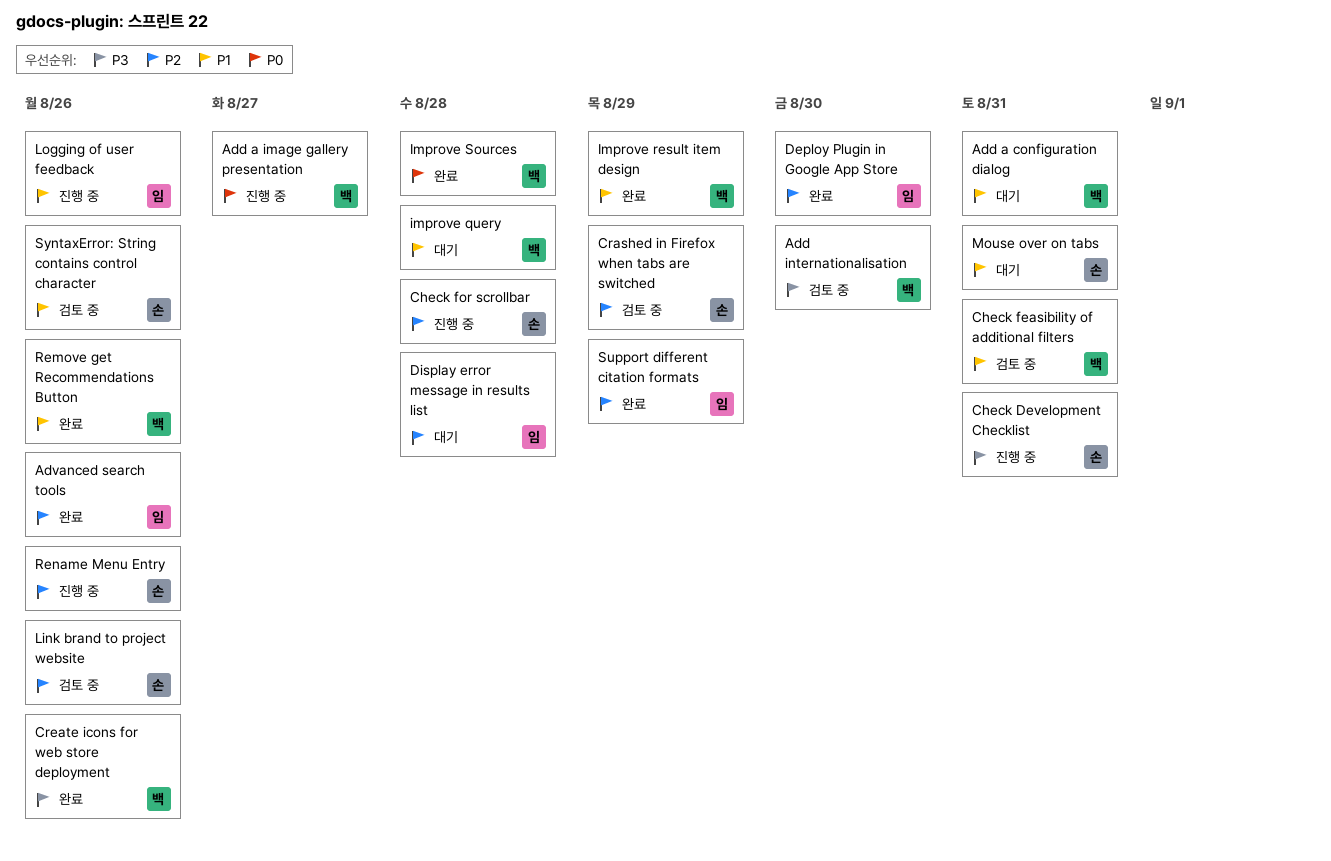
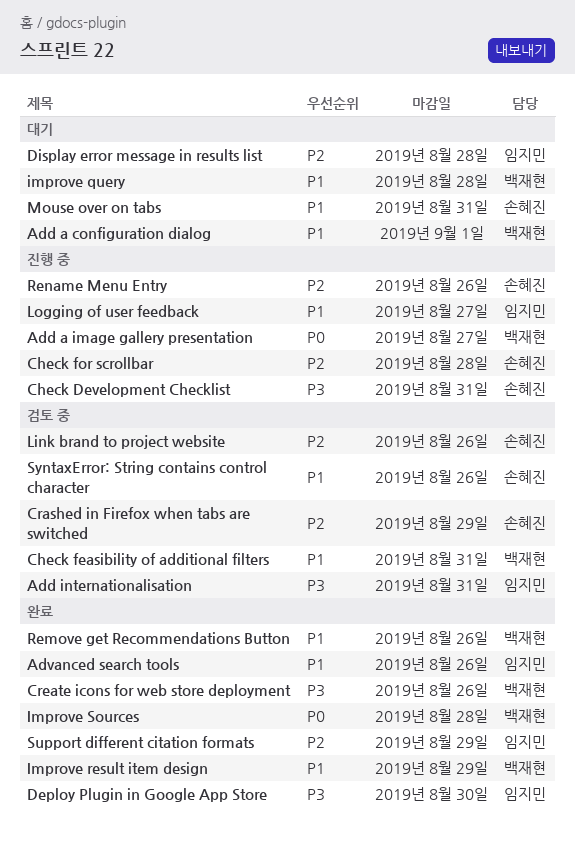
Add a configuration dialog, due: Aug 31 -> Sep 1
Add internationalisation, owner: 백재현 -> 임지민
Add internationalisation, due: Aug 30 -> Aug 31
Advanced search tools, priority: P2 -> P1
Deploy Plugin in Google App Store, priority: P2 -> P3
Logging of user feedback, due: Aug 26 -> Aug 27

